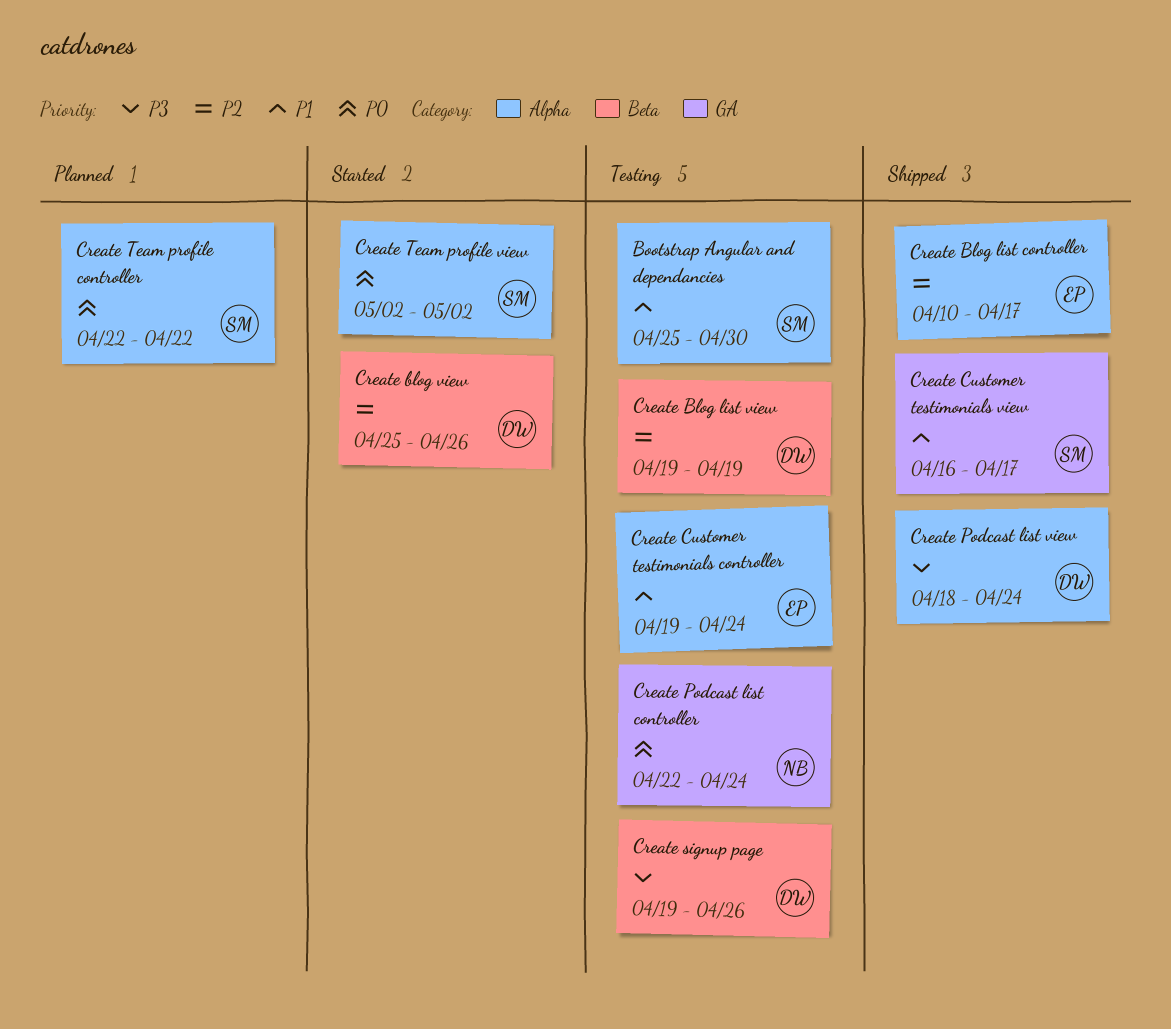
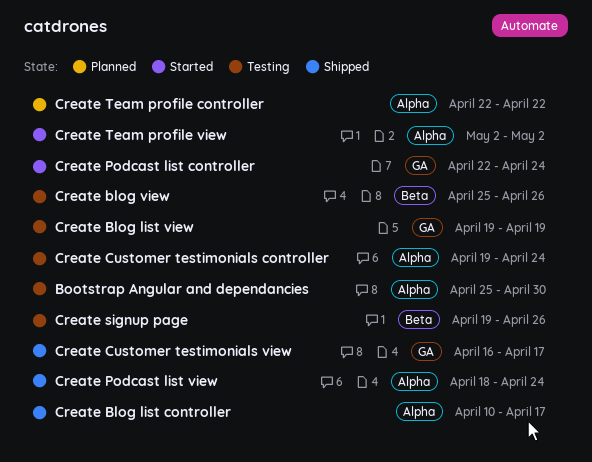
Create Blog list view, label: Beta -> GA
Create blog view, status: Started -> Testing
Create Podcast list controller, status: Testing -> Started

